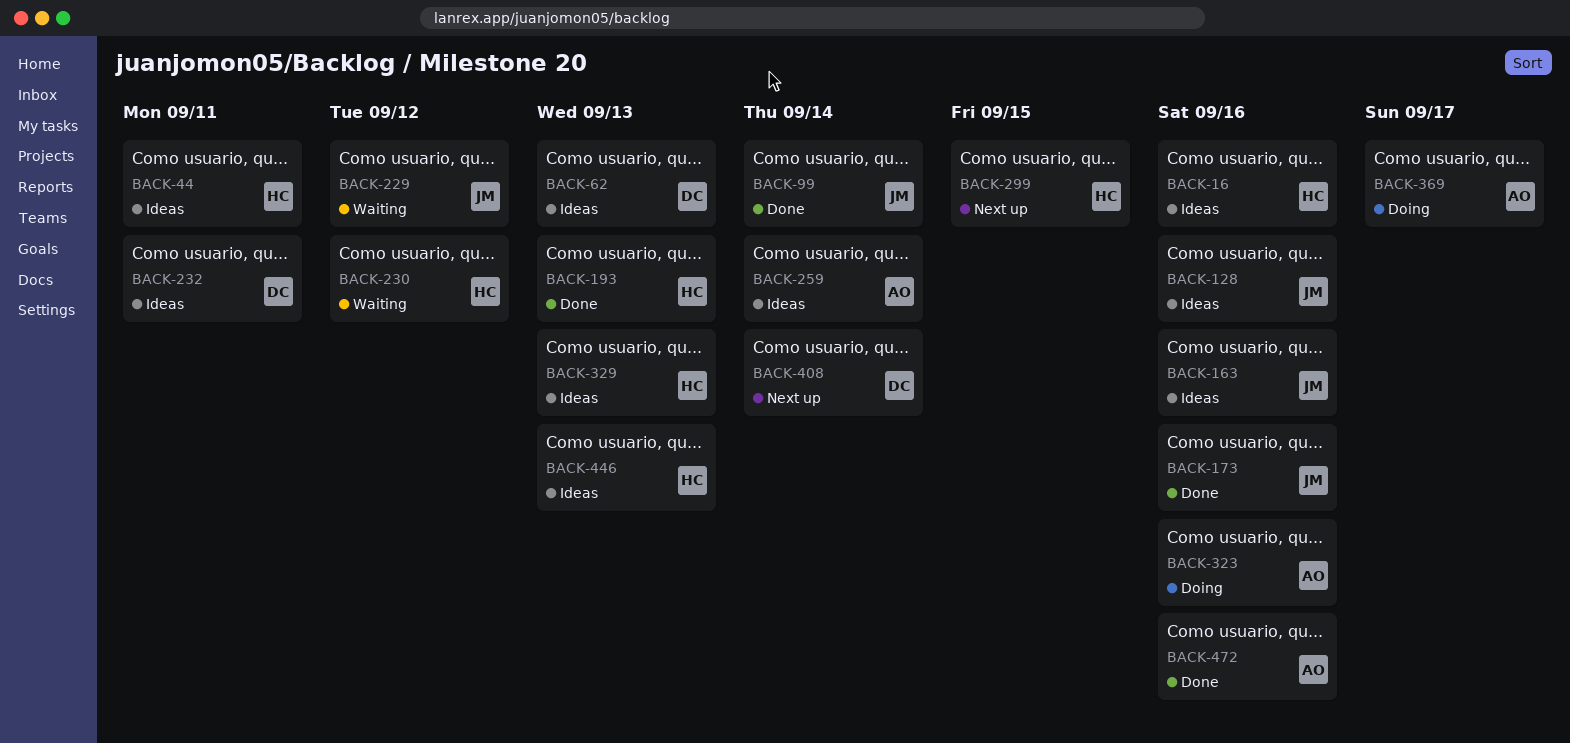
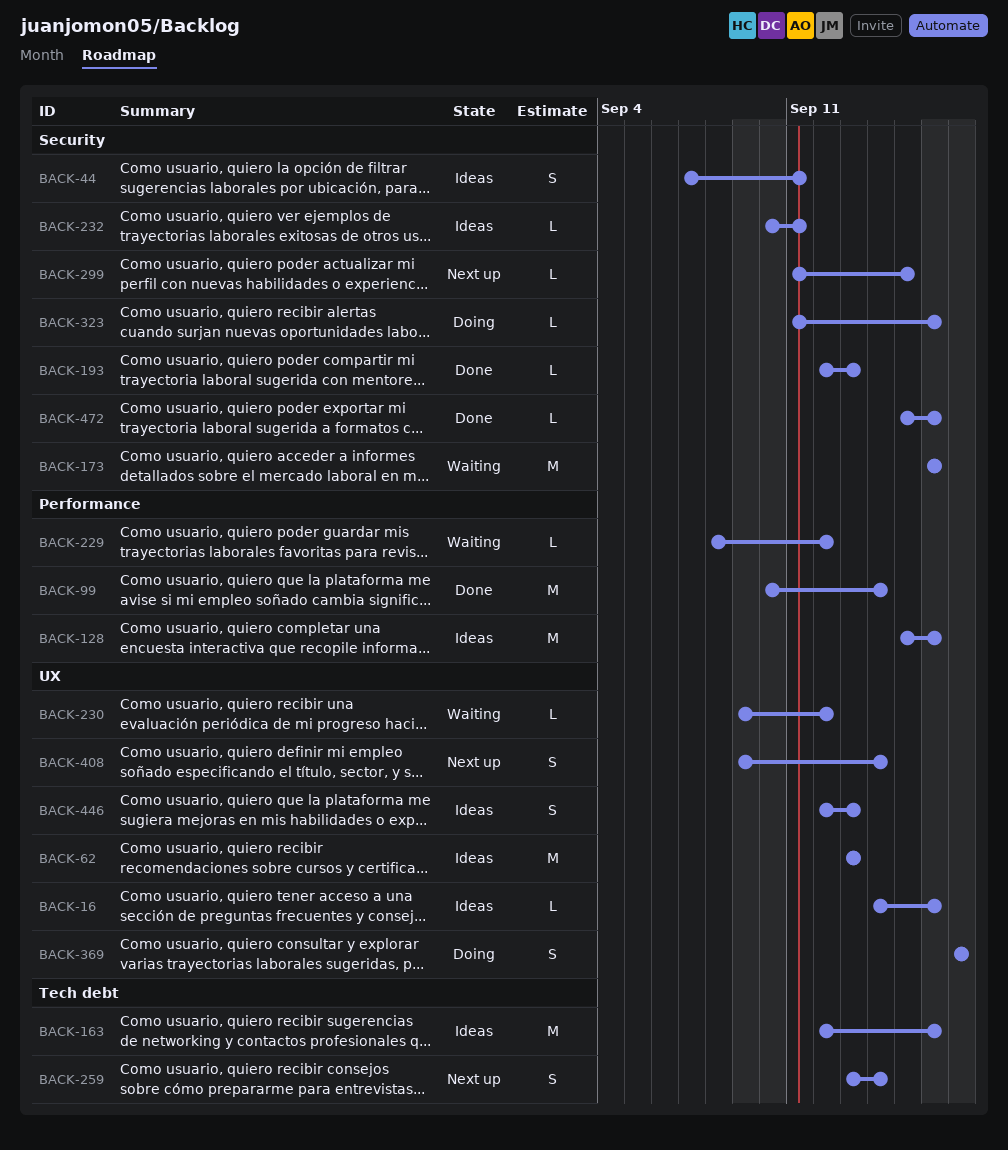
BACK-173, status: Done -> Waiting
BACK-259, status: Ideas -> Next up
BACK-329: present -> none

